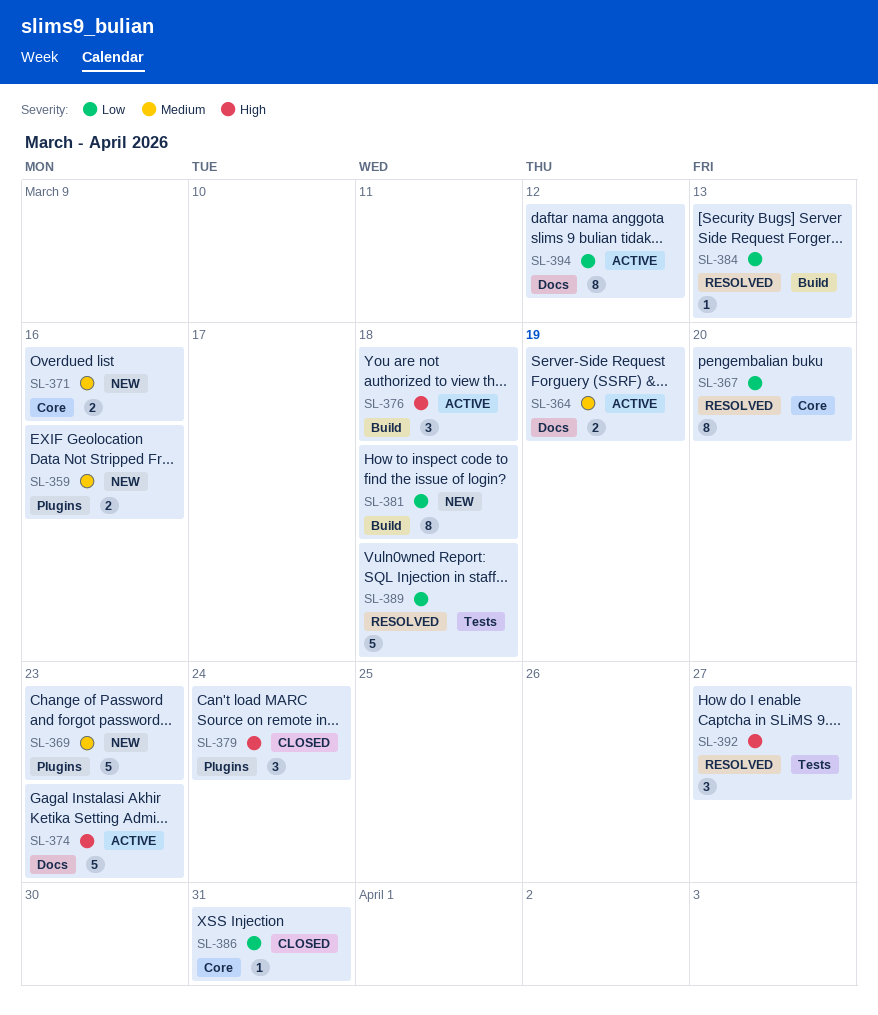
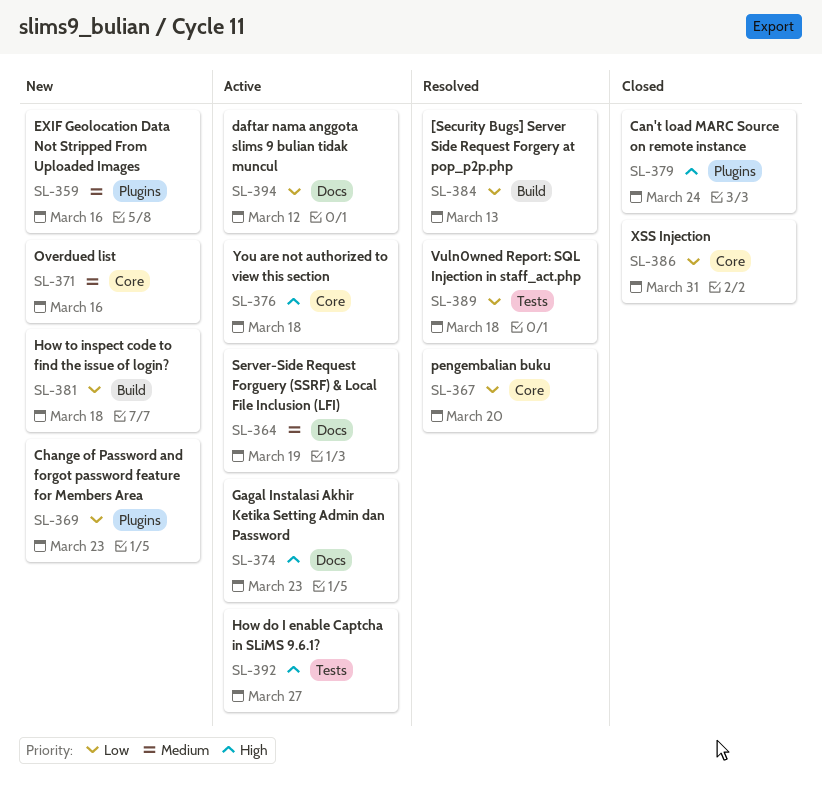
SL-369, priority: Medium -> Low
SL-376, label: Build -> Core
SL-392, status: Resolved -> Active

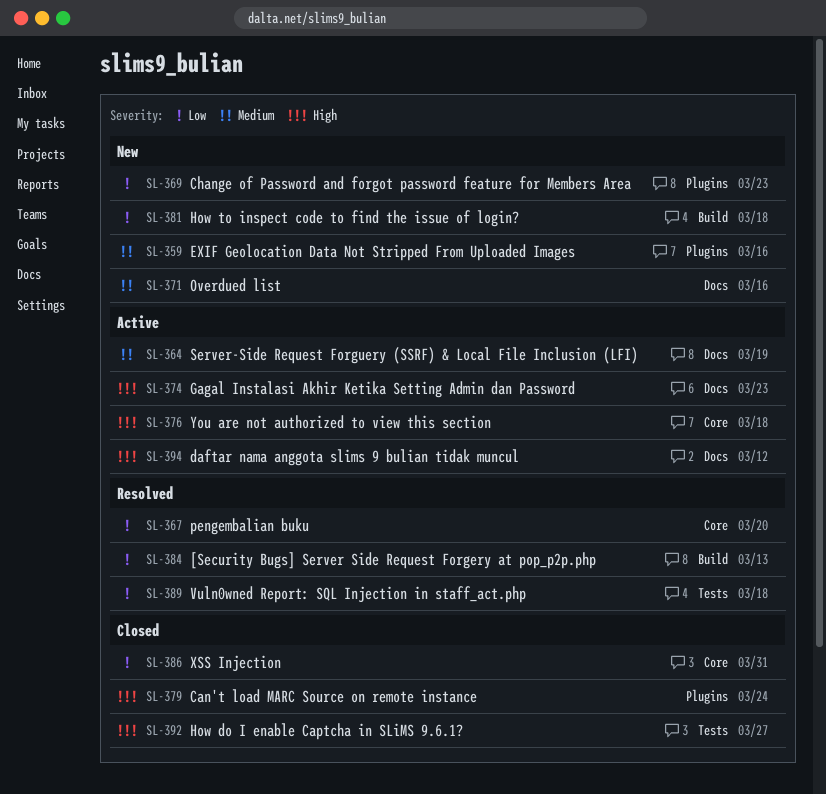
SL-371, label: Core -> Docs
SL-392, status: Active -> Closed
SL-394, priority: Low -> High

